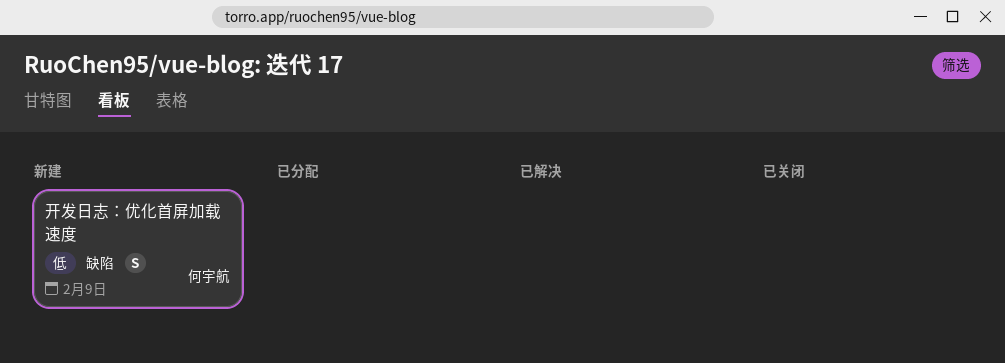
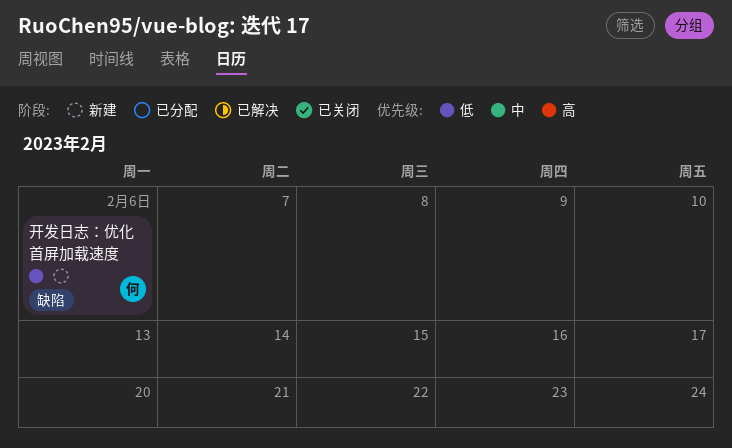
开发日志：优化首屏加载速度, due: Feb 9 -> Feb 6

